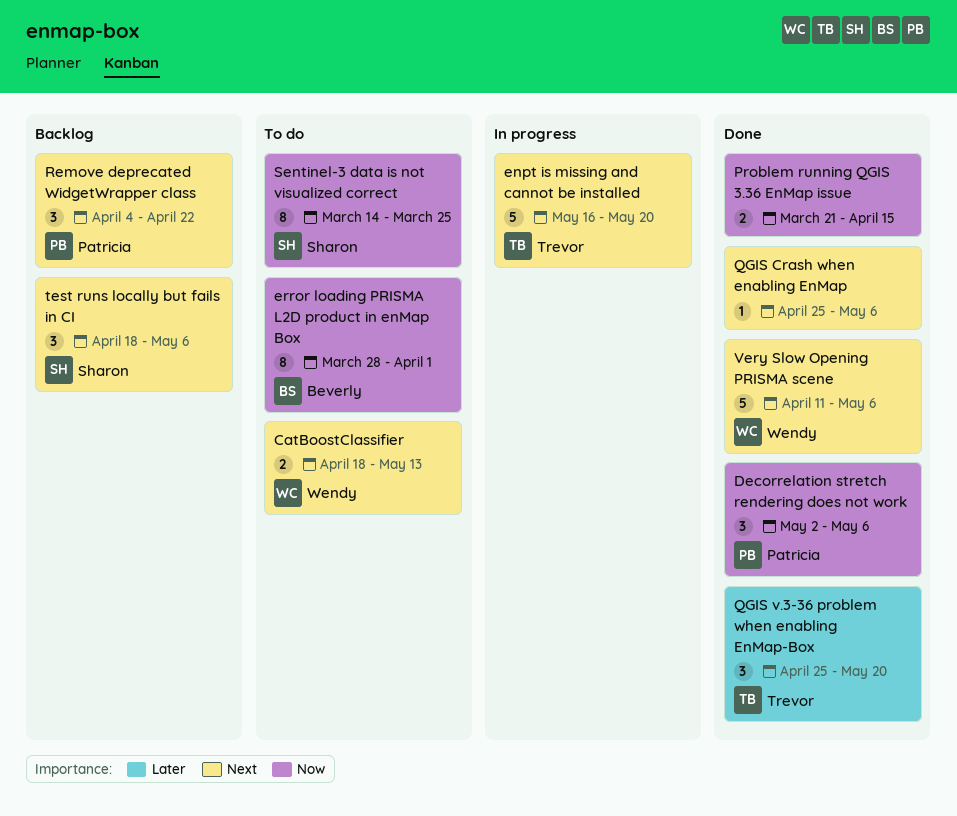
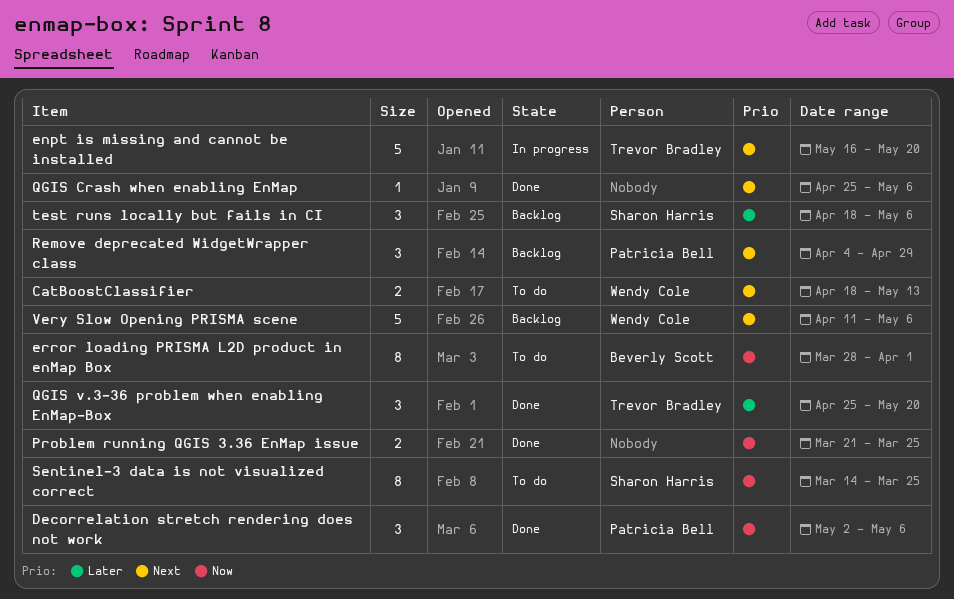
Problem running QGIS 3.36 EnMap issue, due: Apr 15 -> Mar 25
Remove deprecated WidgetWrapper class, due: Apr 22 -> Apr 29
test runs locally but fails in CI, priority: Next -> Later
Very Slow Opening PRISMA scene, status: Done -> Backlog

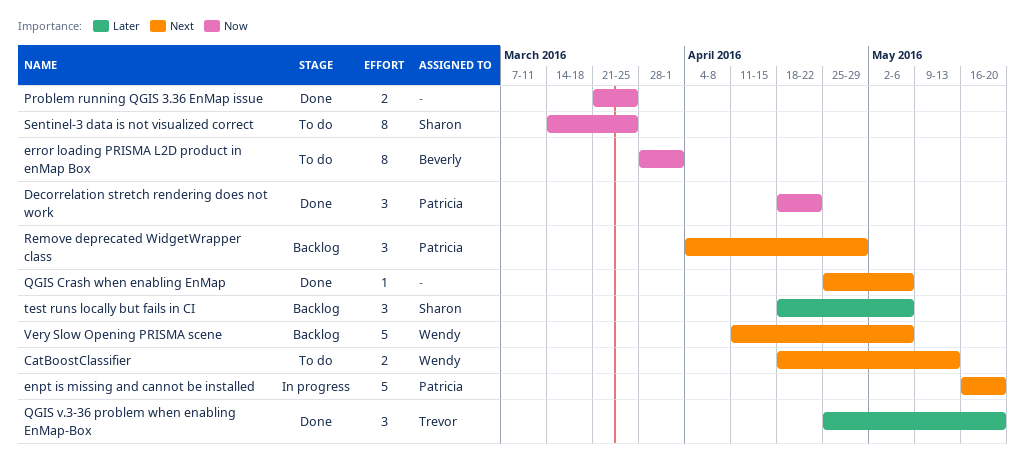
Decorrelation stretch rendering does not work, start: May 2 -> Apr 18
Decorrelation stretch rendering does not work, due: May 6 -> Apr 22
enpt is missing and cannot be installed, owner: Trevor Bradley -> Patricia Bell

